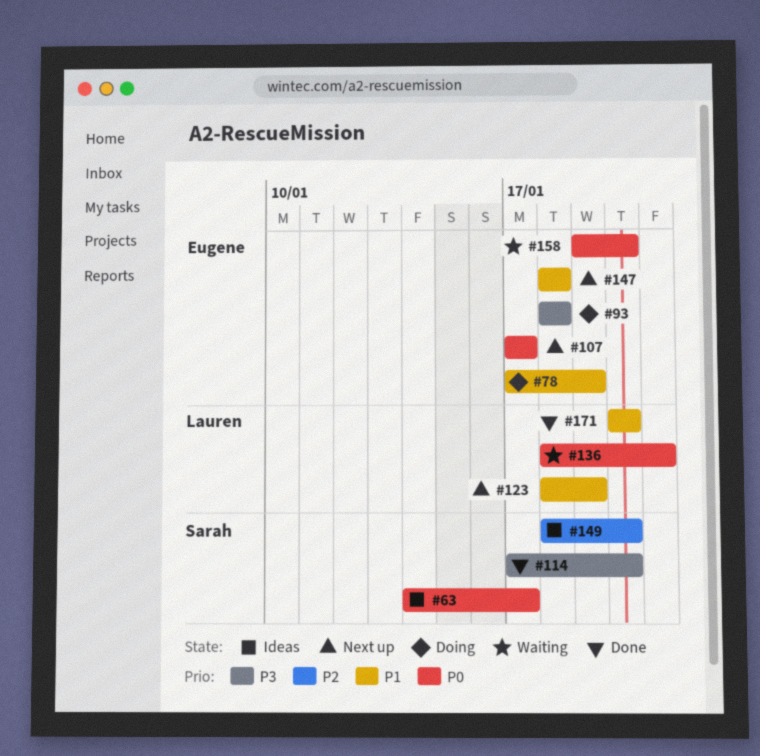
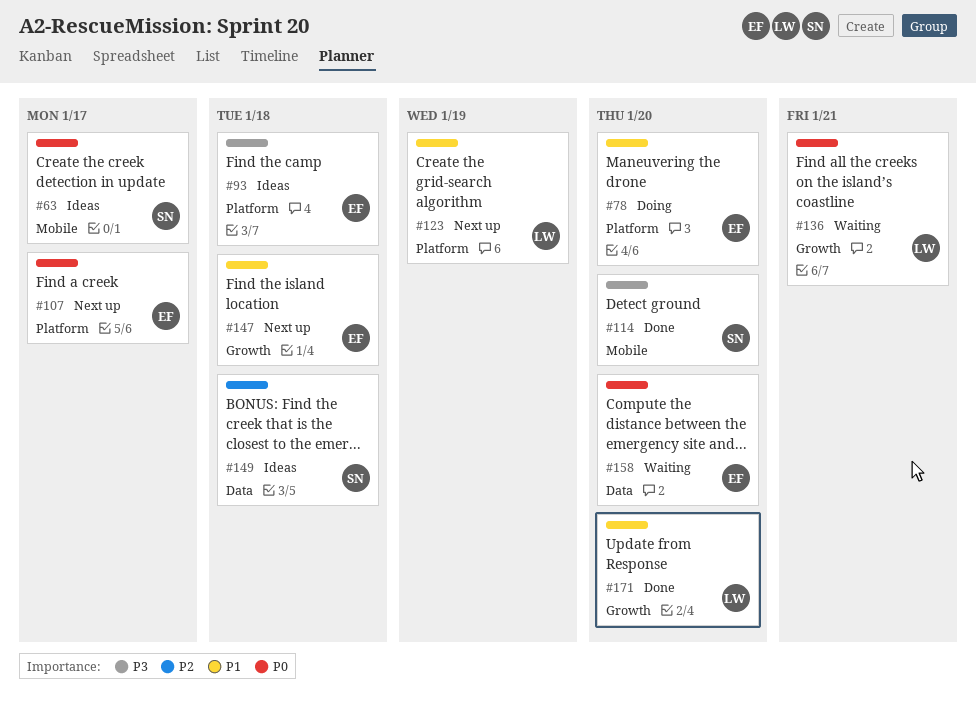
#78, due: Jan 19 -> Jan 20
#93, status: Doing -> Ideas
#149, due: Jan 20 -> Jan 18

